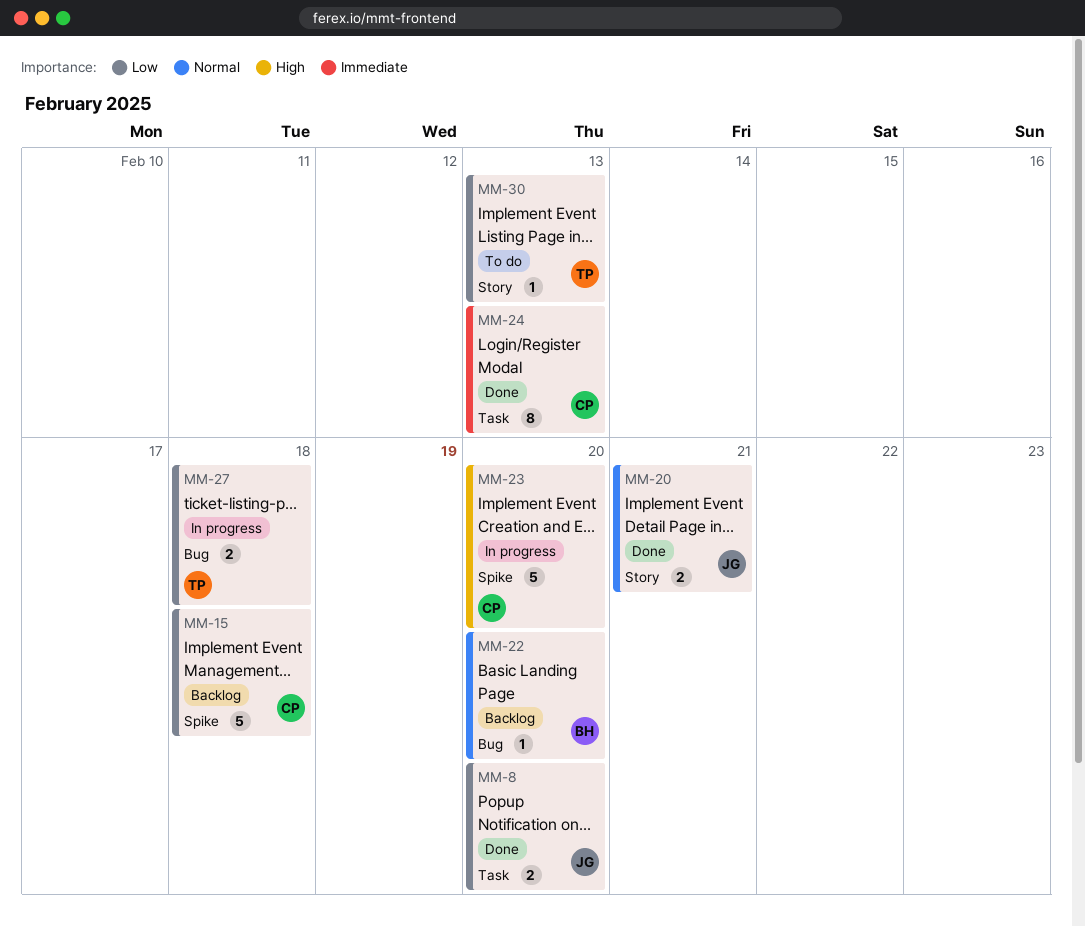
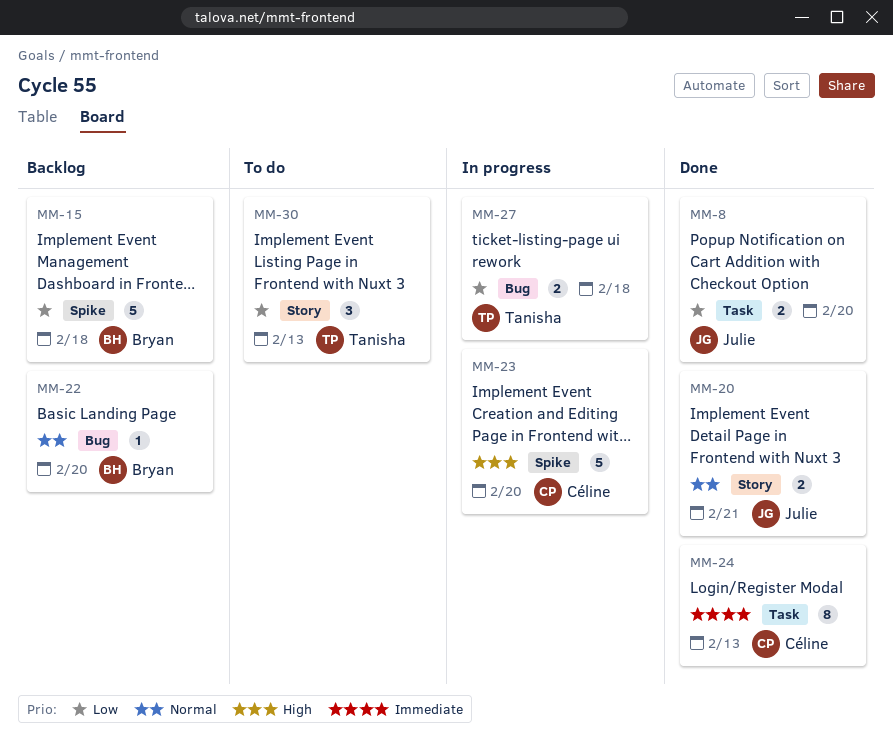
MM-15, owner: Céline -> Bryan
MM-30, estimate: 1 -> 3

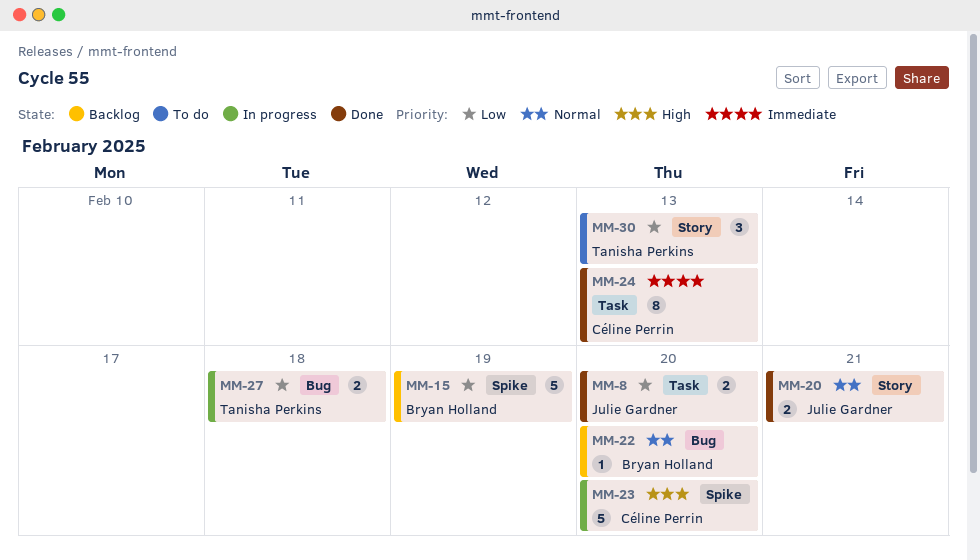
MM-15, due: Feb 18 -> Feb 19

